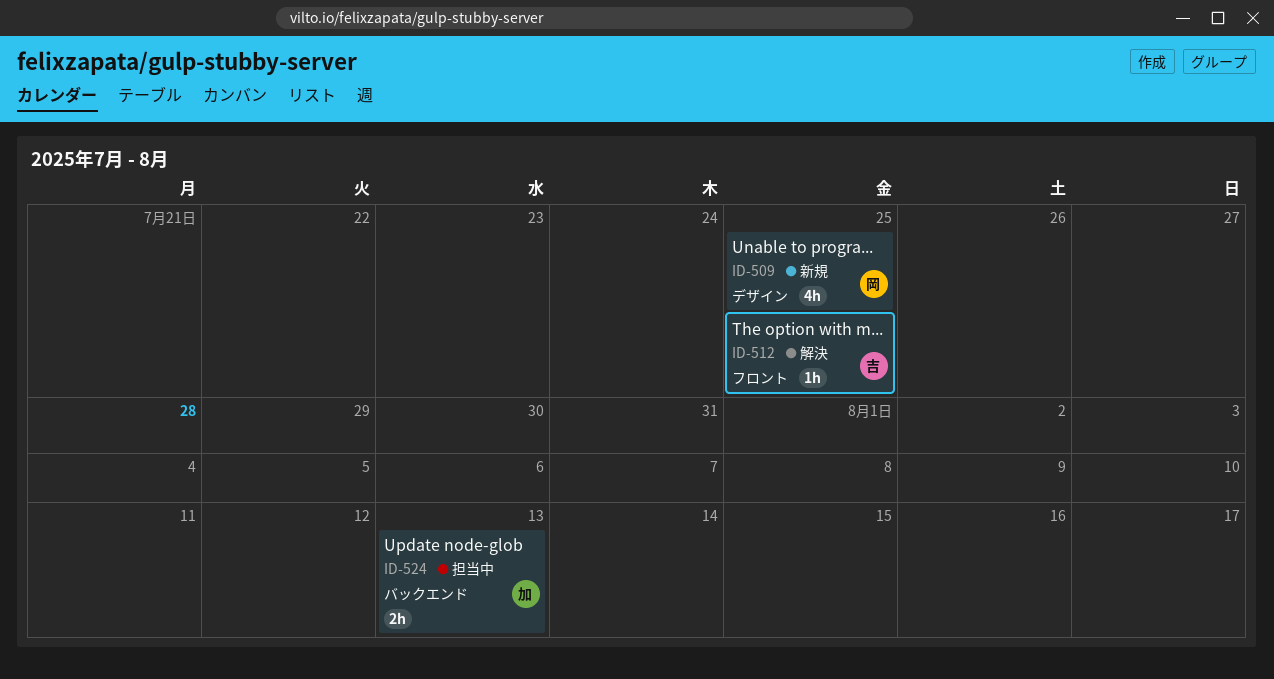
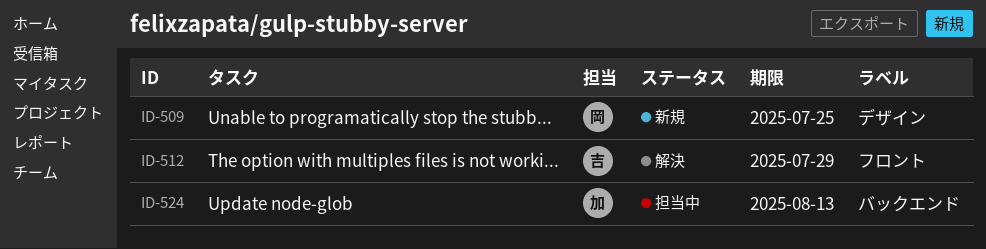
ID-512, due: Jul 25 -> Jul 29

